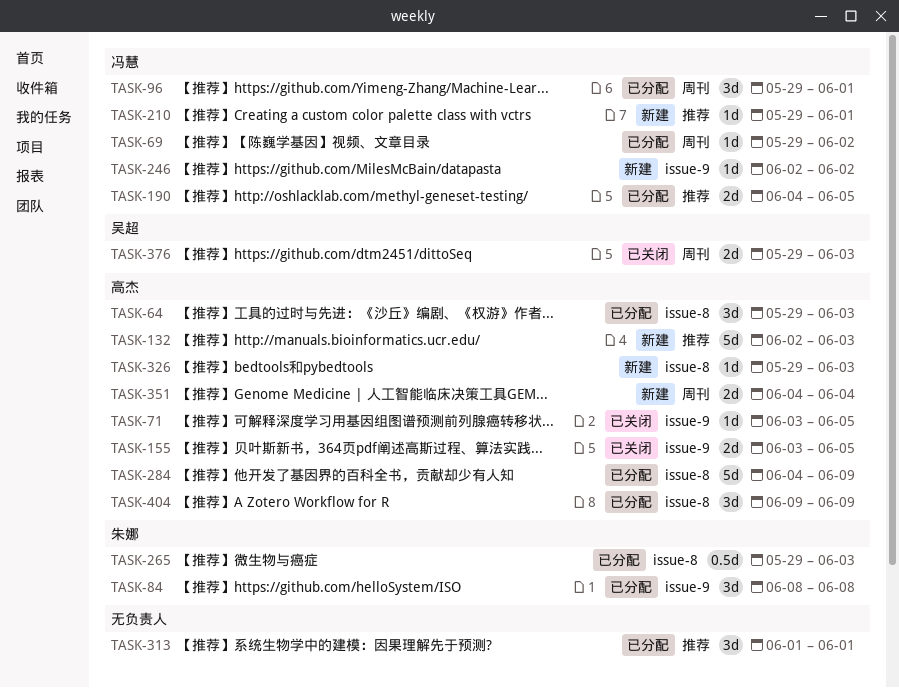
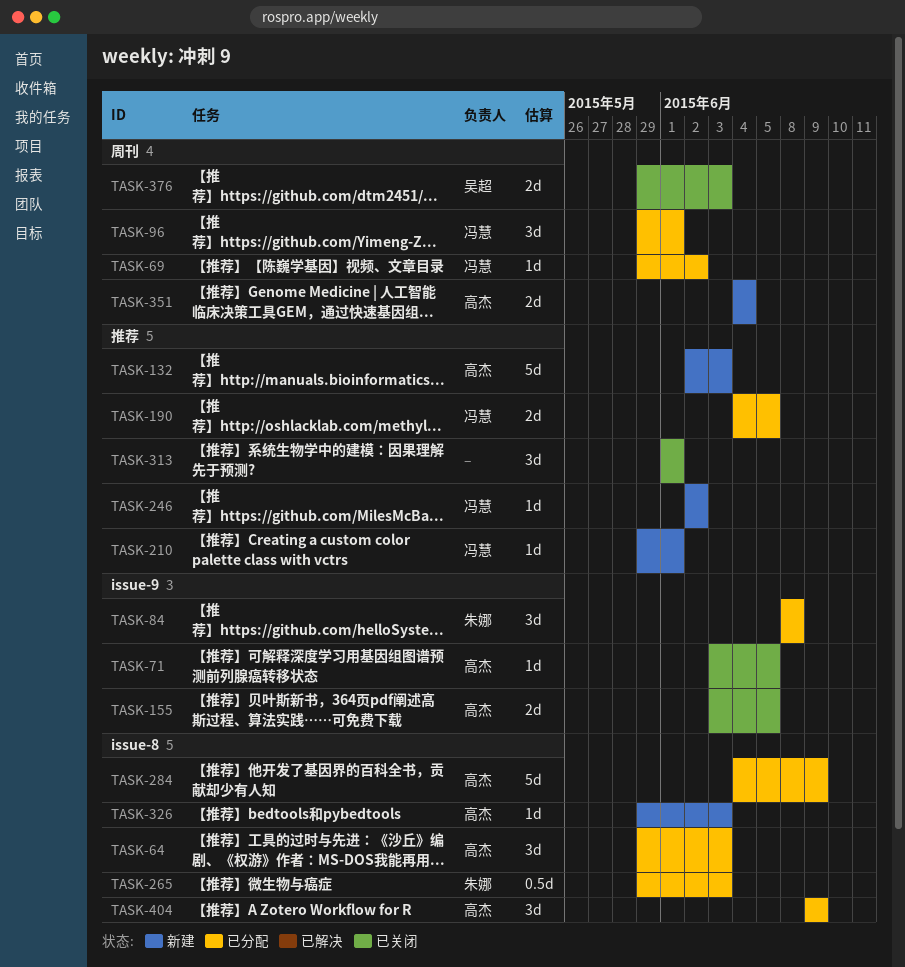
TASK-246, label: issue-9 -> 推荐
TASK-313, status: 已分配 -> 已关闭

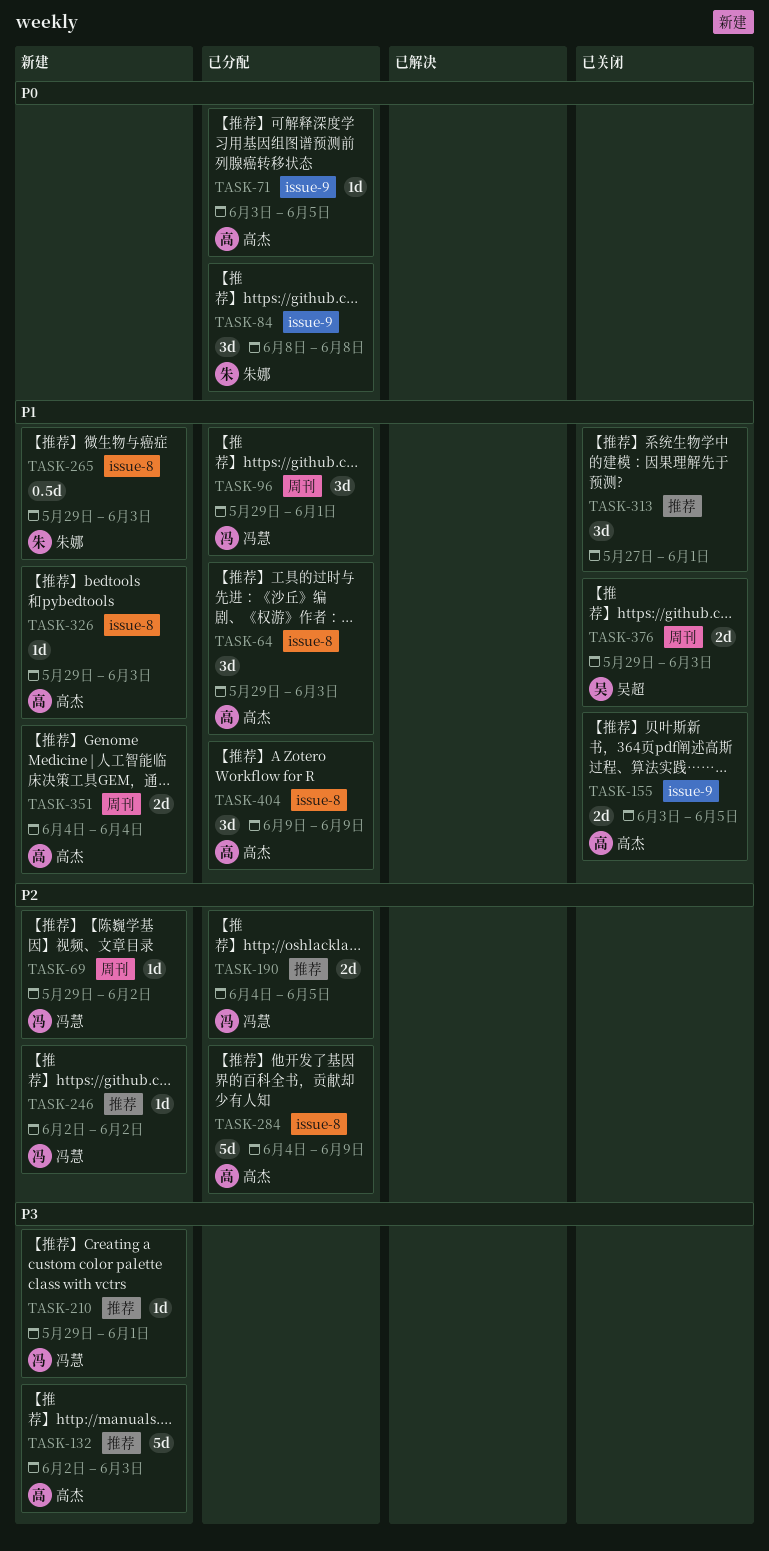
TASK-69, status: 已分配 -> 新建
TASK-71, status: 已关闭 -> 已分配
TASK-265, status: 已分配 -> 新建
TASK-313, start: Jun 1 -> May 27

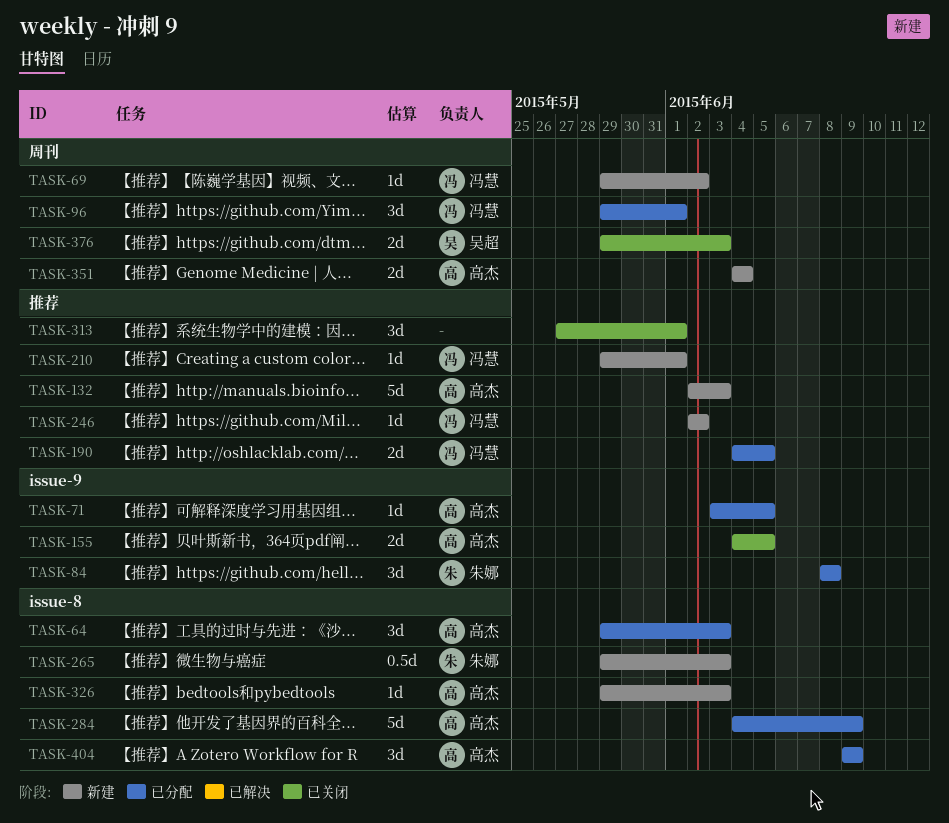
TASK-155, start: Jun 3 -> Jun 4

